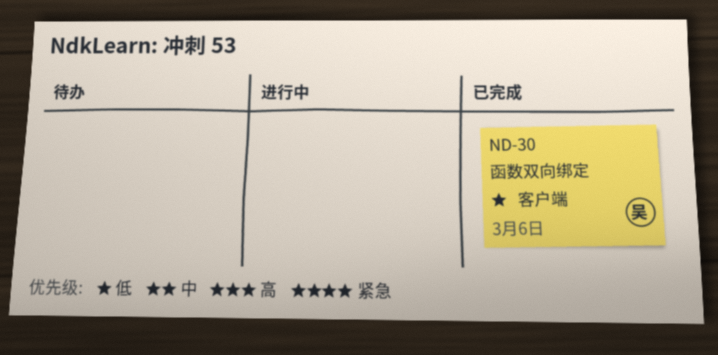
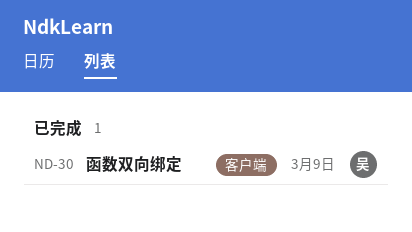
ND-30, due: Mar 6 -> Mar 9

